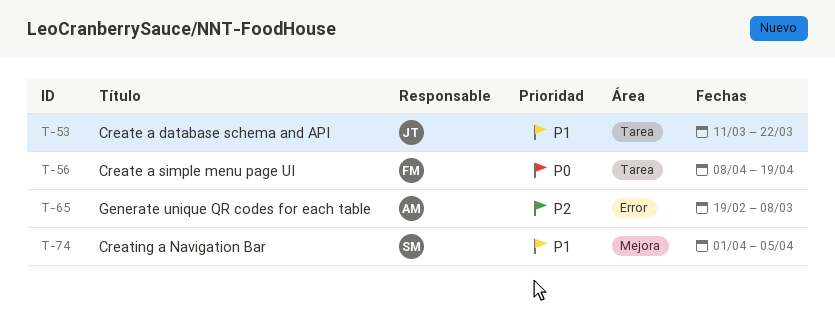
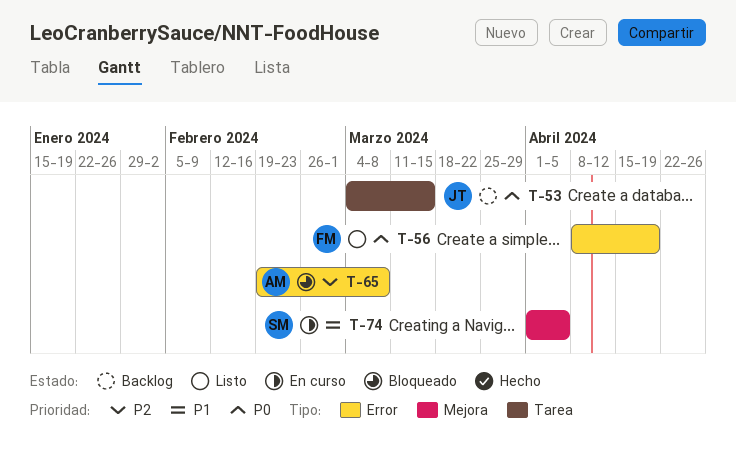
T-53, priority: P1 -> P0
T-53, start: Mar 11 -> Mar 4
T-53, due: Mar 22 -> Mar 15
T-56, label: Tarea -> Error

